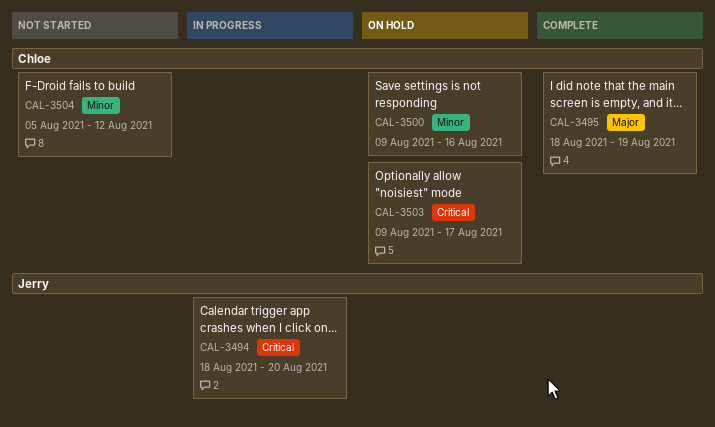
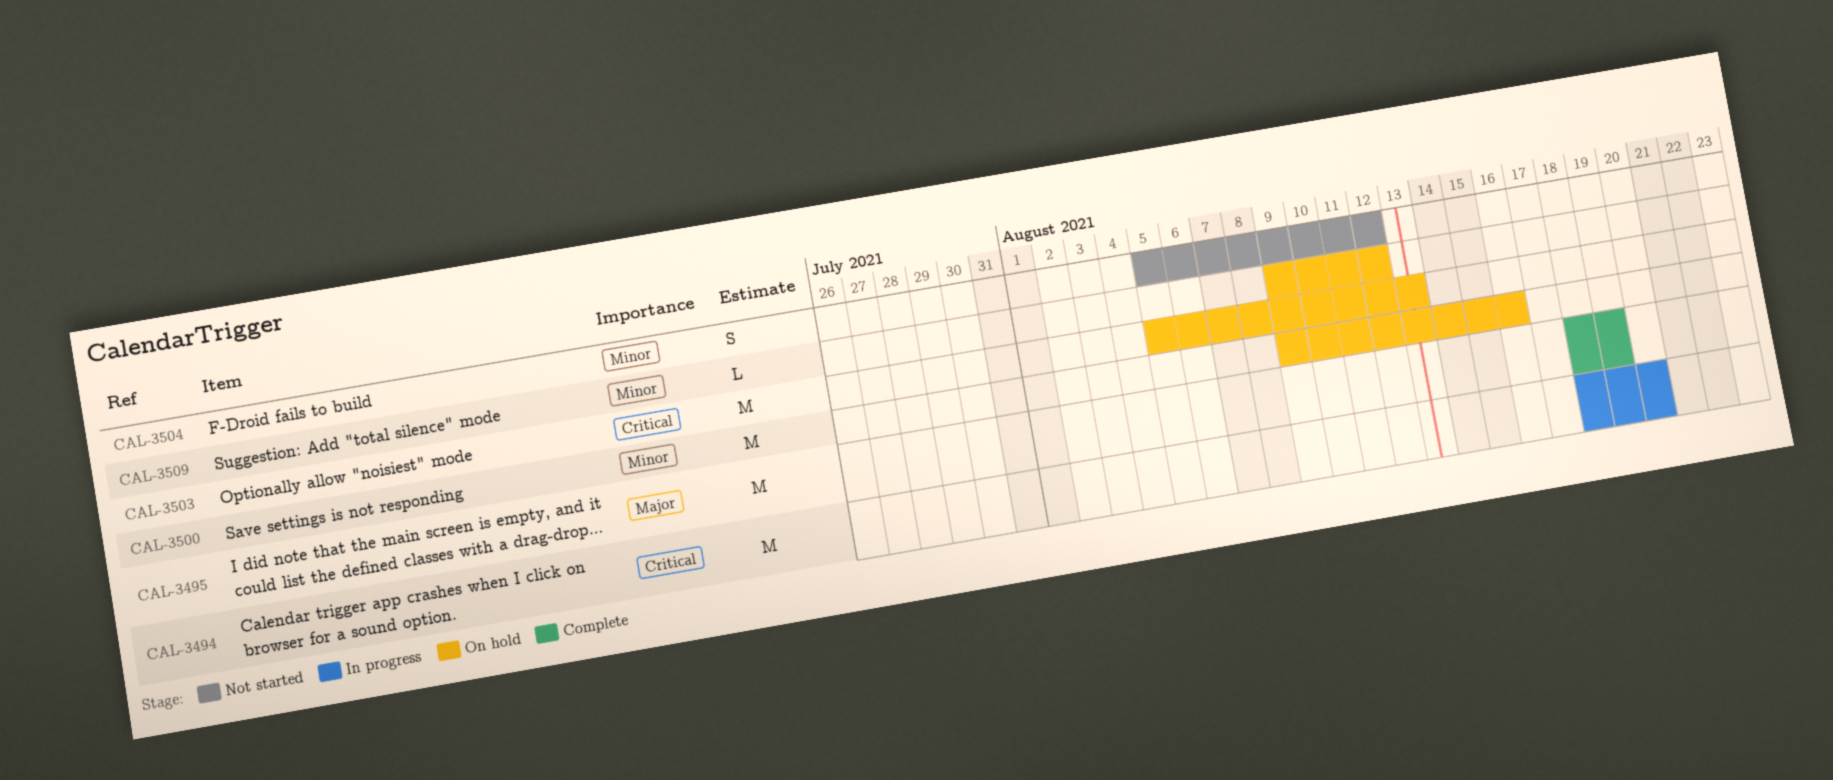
CAL-3503, start: Aug 9 -> Aug 5
CAL-3503, due: Aug 17 -> Aug 13
CAL-3509: none -> present

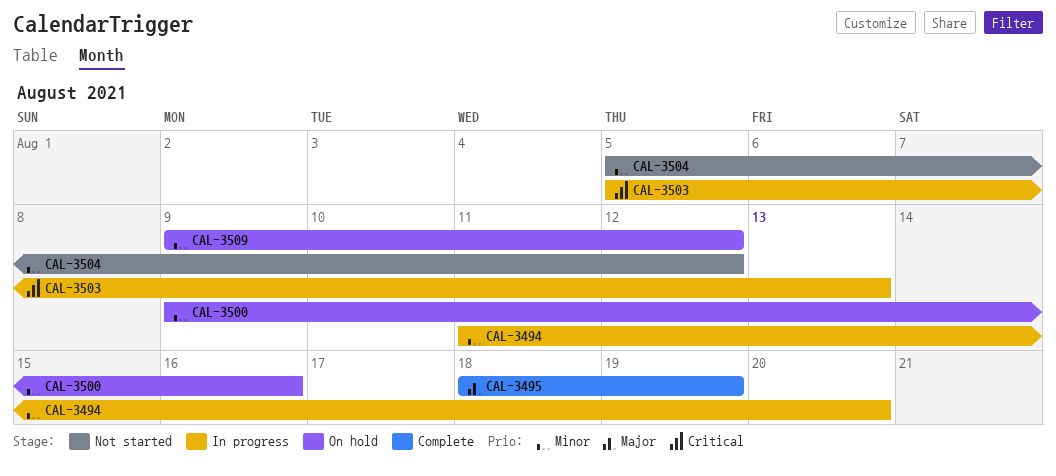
CAL-3494, priority: Critical -> Minor
CAL-3494, start: Aug 18 -> Aug 11
CAL-3503, status: On hold -> In progress

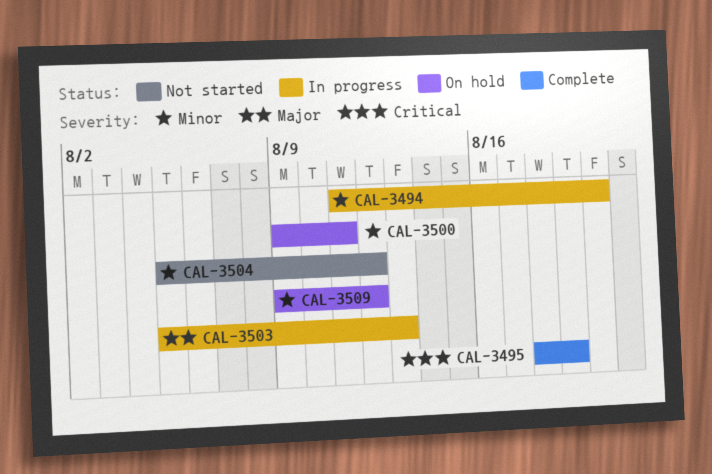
CAL-3495, priority: Major -> Critical
CAL-3500, due: Aug 16 -> Aug 11
CAL-3503, priority: Critical -> Major

